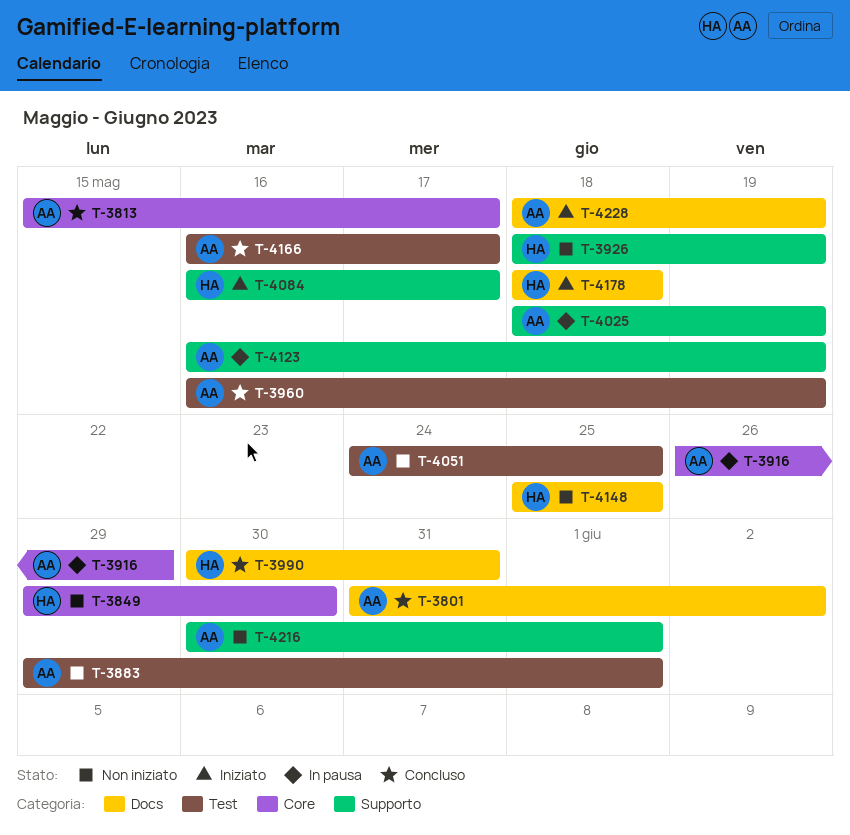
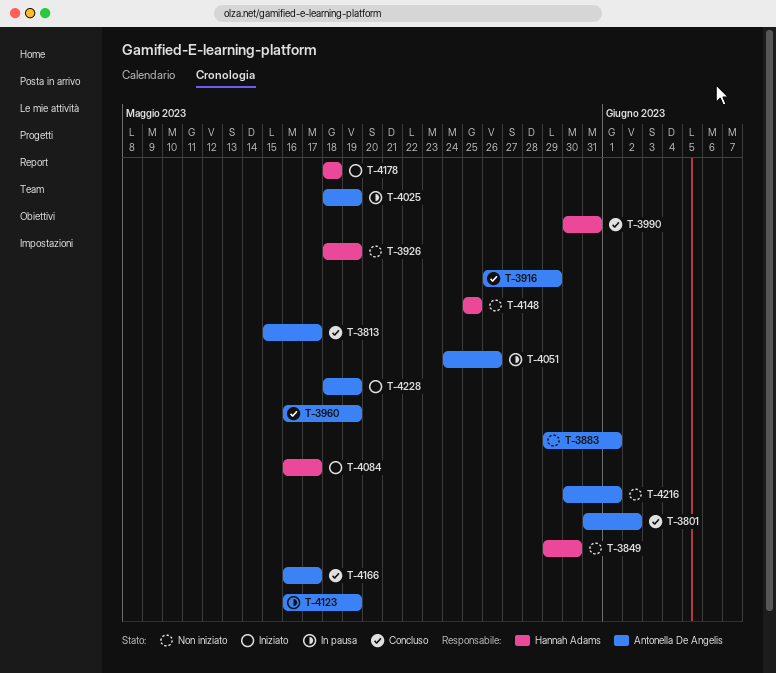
T-3916, status: In pausa -> Concluso
T-4051, status: Non iniziato -> In pausa
T-4051, due: May 25 -> May 26

